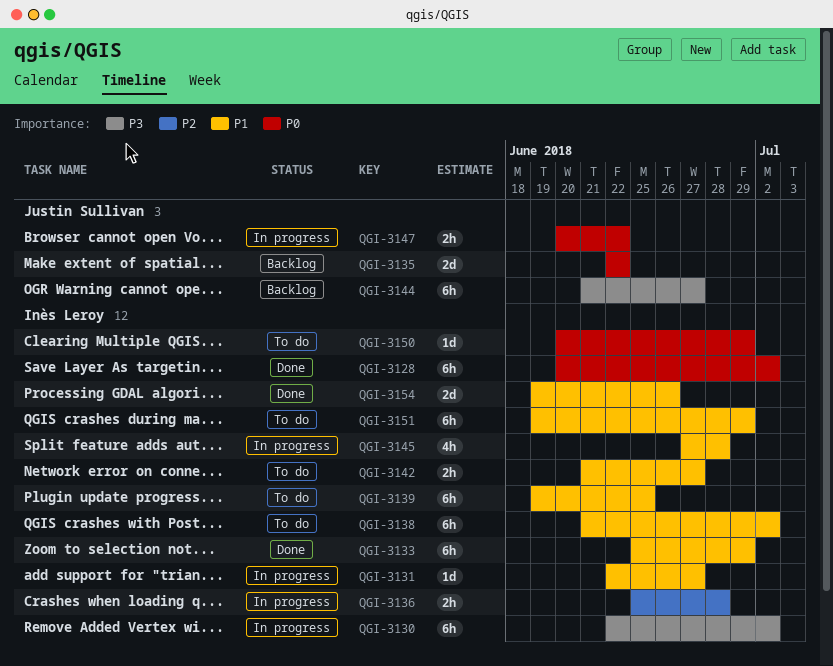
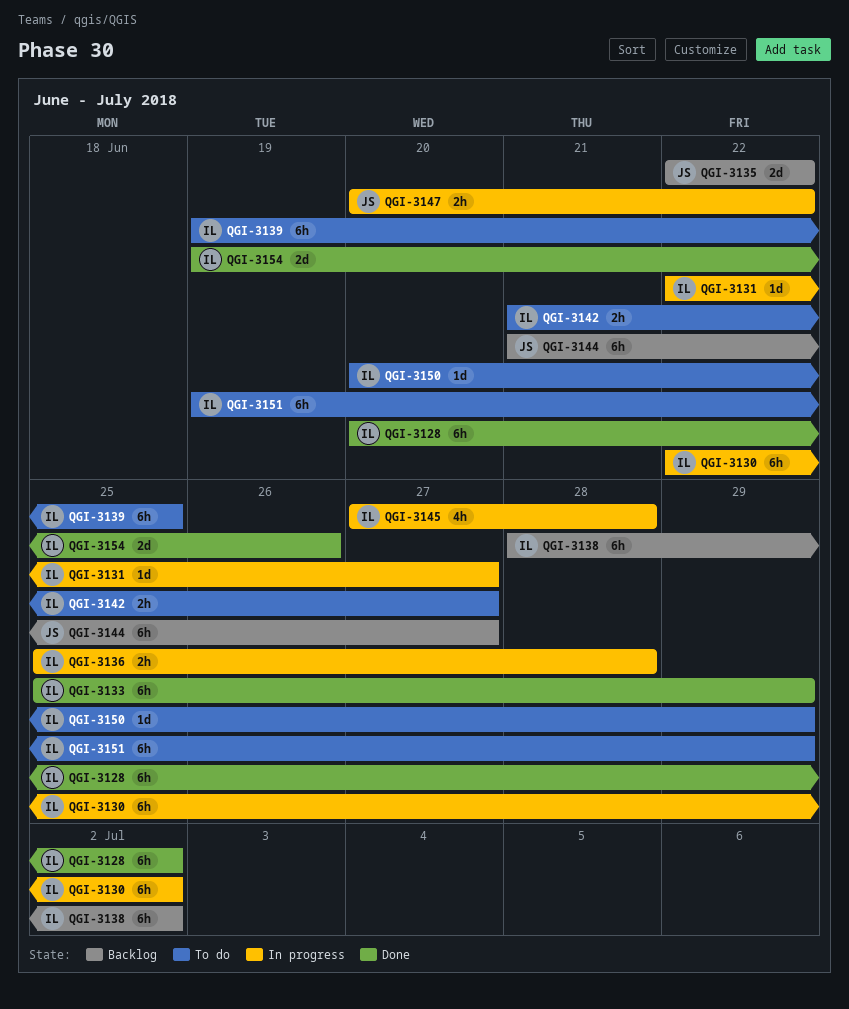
QGI-3138, status: To do -> Backlog
QGI-3138, start: Jun 21 -> Jun 28

